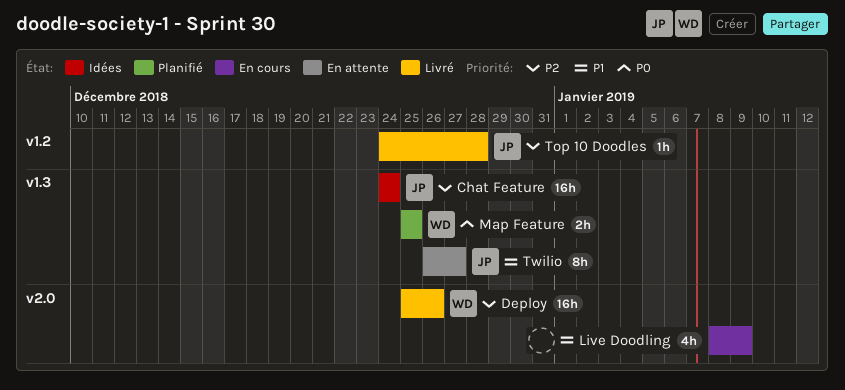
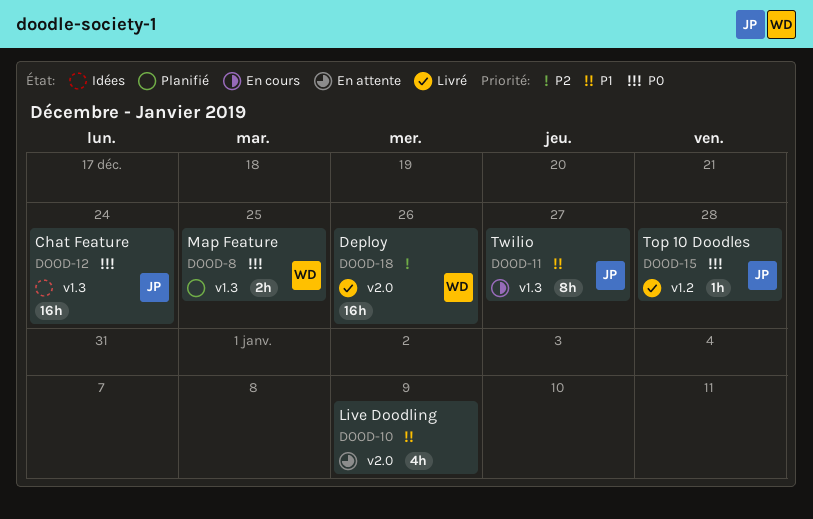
Chat Feature, priority: P2 -> P0
Live Doodling, status: En cours -> En attente
Top 10 Doodles, priority: P2 -> P0
Twilio, status: En attente -> En cours

